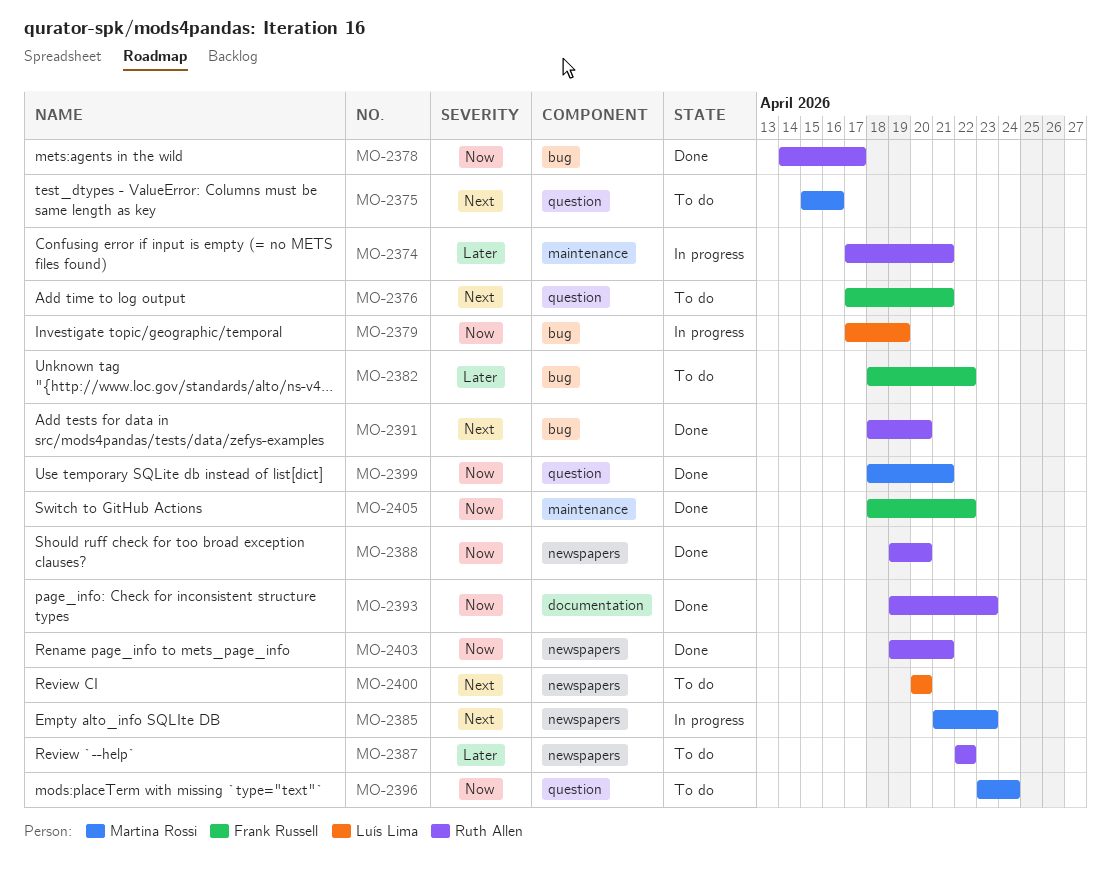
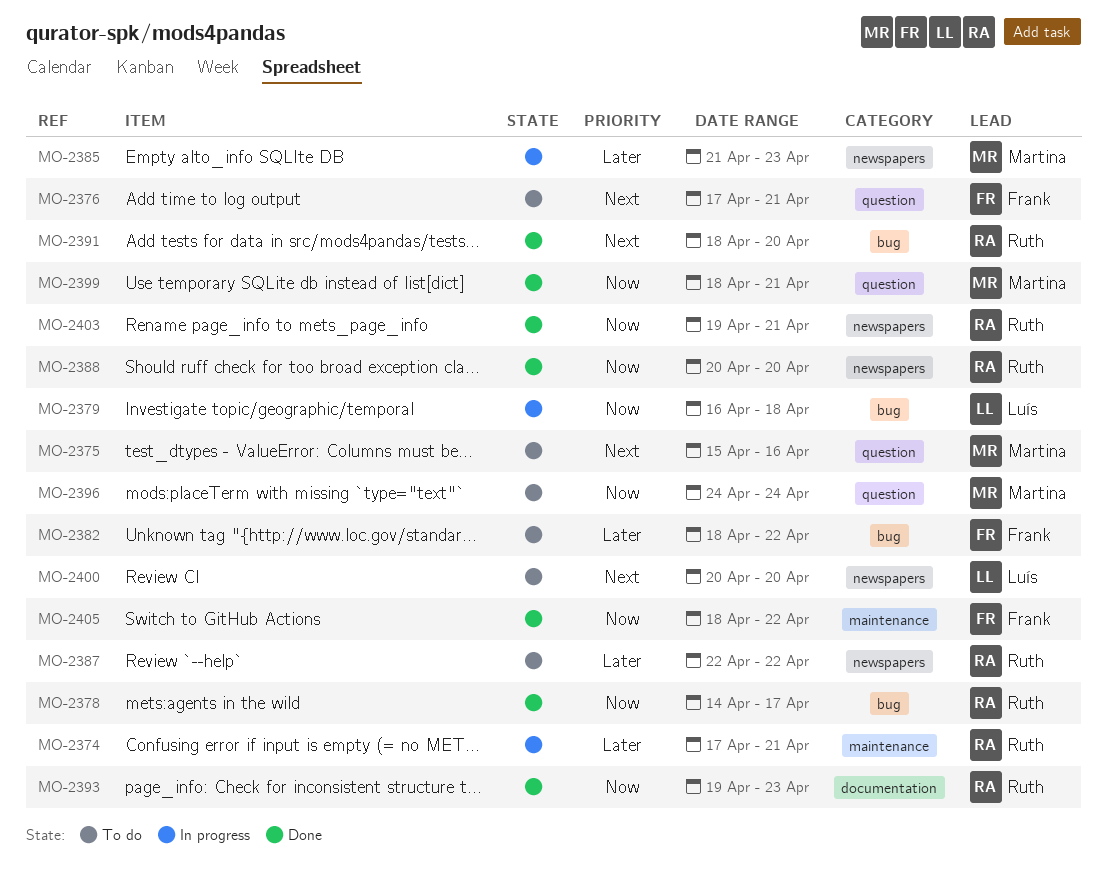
MO-2379, start: Apr 17 -> Apr 16
MO-2379, due: Apr 19 -> Apr 18
MO-2385, priority: Next -> Later
MO-2388, start: Apr 19 -> Apr 20
MO-2396, start: Apr 23 -> Apr 24

